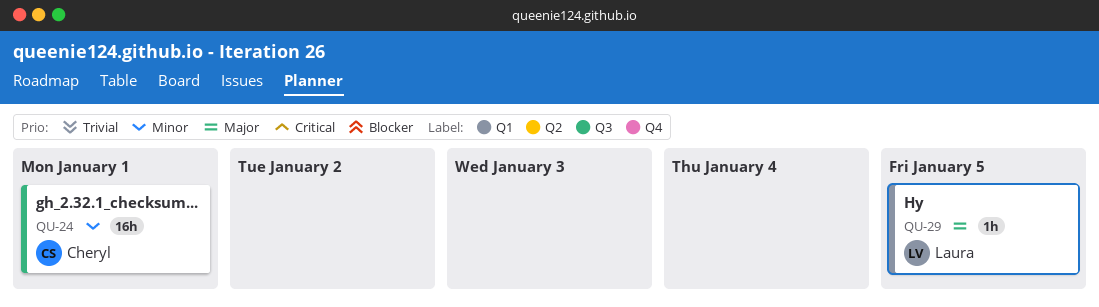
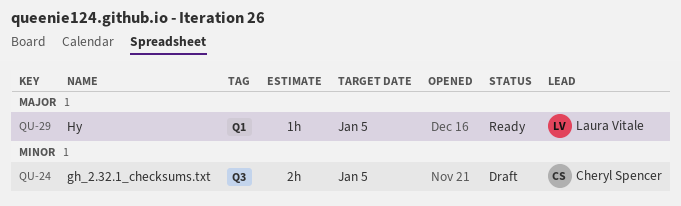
QU-24, estimate: 16h -> 2h
QU-24, due: Jan 1 -> Jan 5

